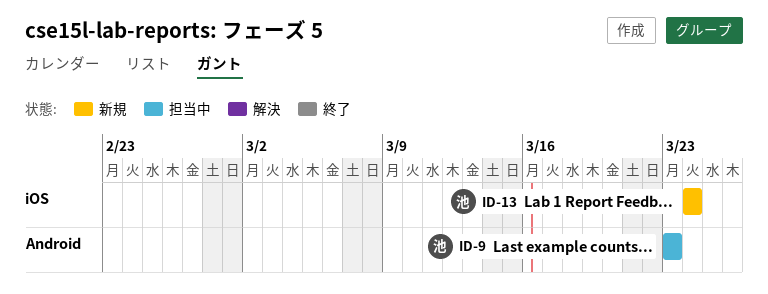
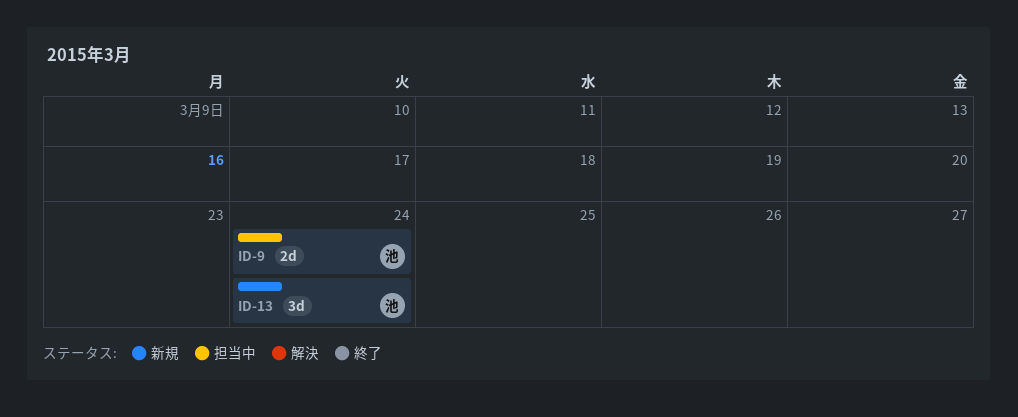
ID-9, due: Mar 23 -> Mar 24

